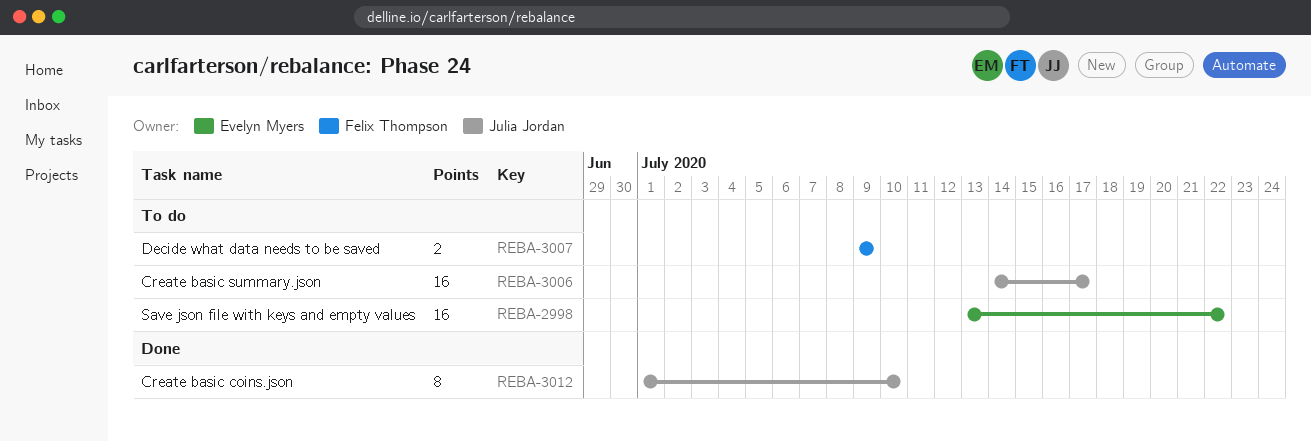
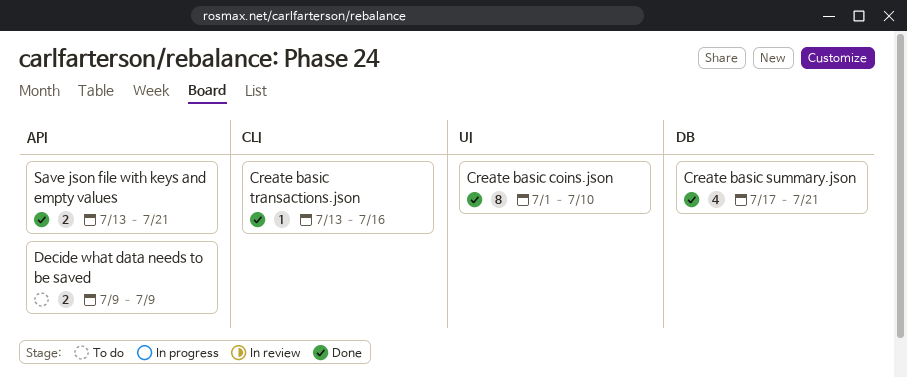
Create basic summary.json, status: To do -> Done
Create basic summary.json, estimate: 16 -> 4
Create basic summary.json, start: Jul 14 -> Jul 17
Create basic summary.json, due: Jul 17 -> Jul 21
Create basic transactions.json: none -> present
Save json file with keys and empty values, status: To do -> Done
Save json file with keys and empty values, estimate: 16 -> 2
Save json file with keys and empty values, due: Jul 22 -> Jul 21

